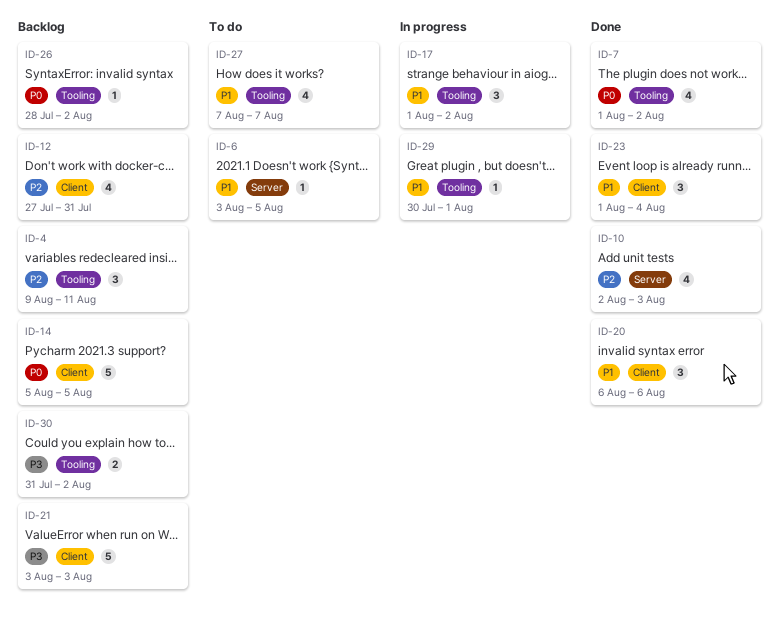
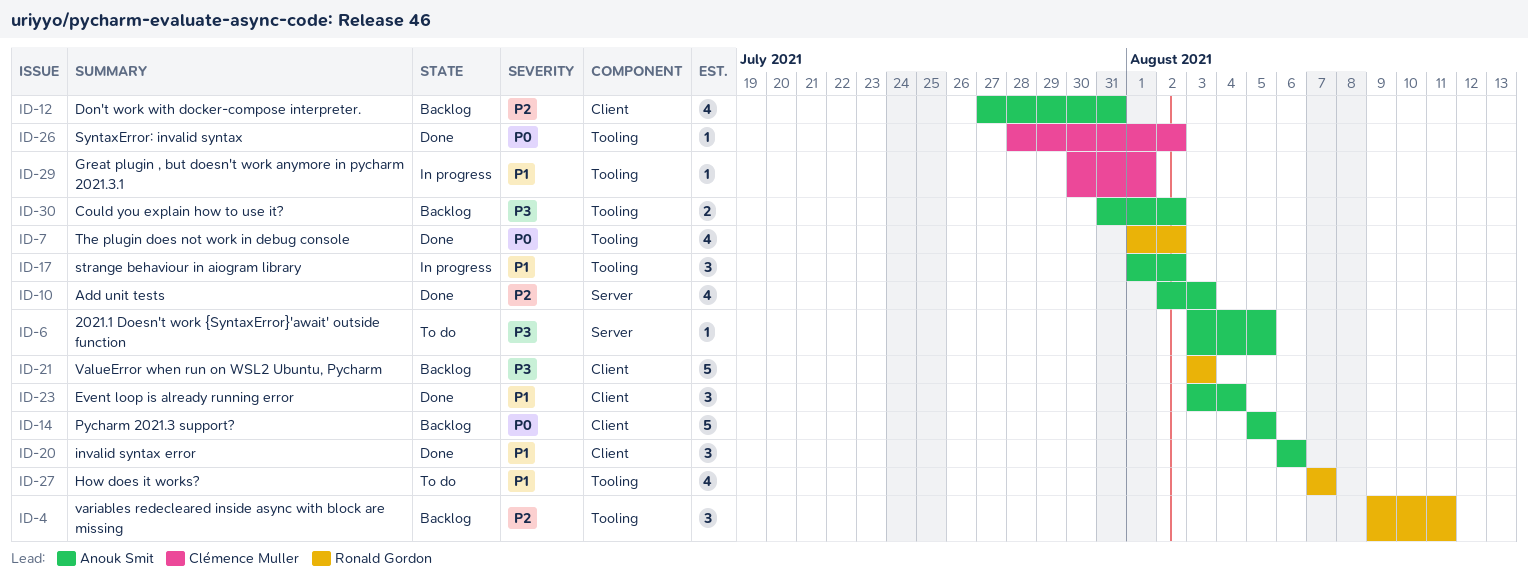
ID-6, priority: P1 -> P3
ID-23, start: Aug 1 -> Aug 3
ID-26, status: Backlog -> Done

